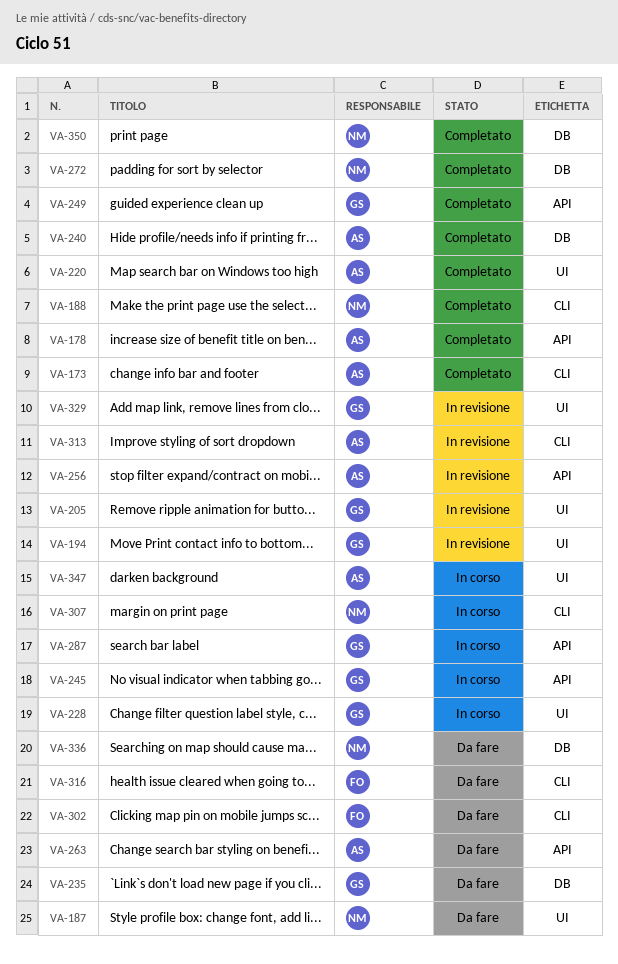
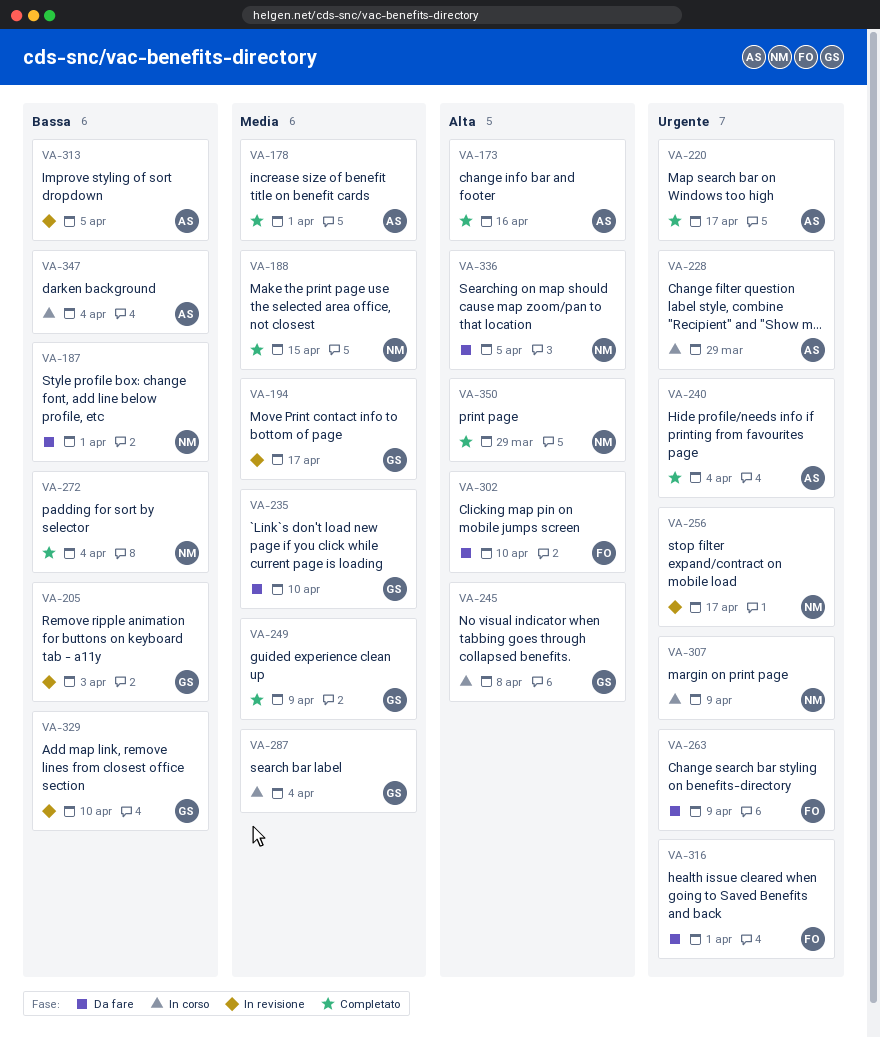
VA-228, owner: GS -> AS
VA-256, owner: AS -> NM
VA-263, owner: AS -> FO

